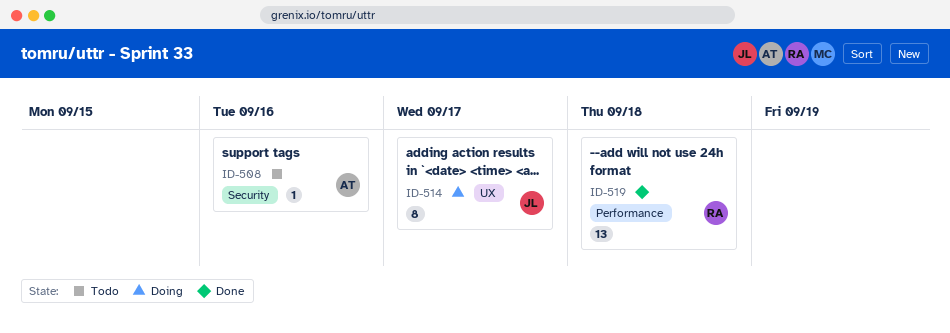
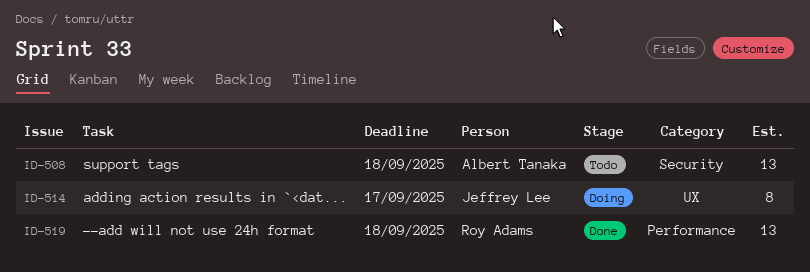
ID-508, estimate: 1 -> 13
ID-508, due: Sep 16 -> Sep 18

